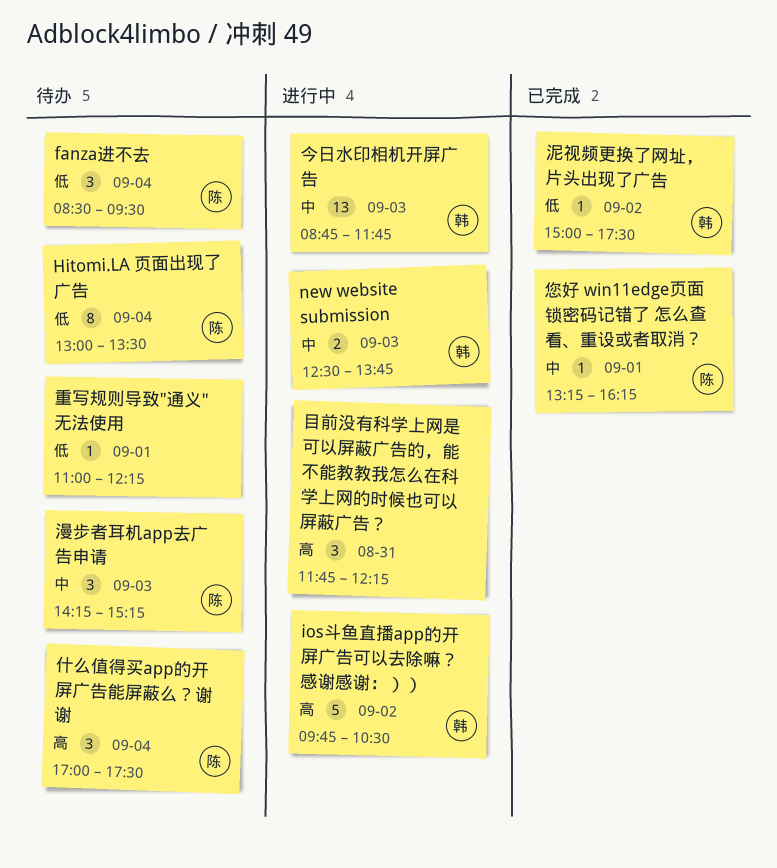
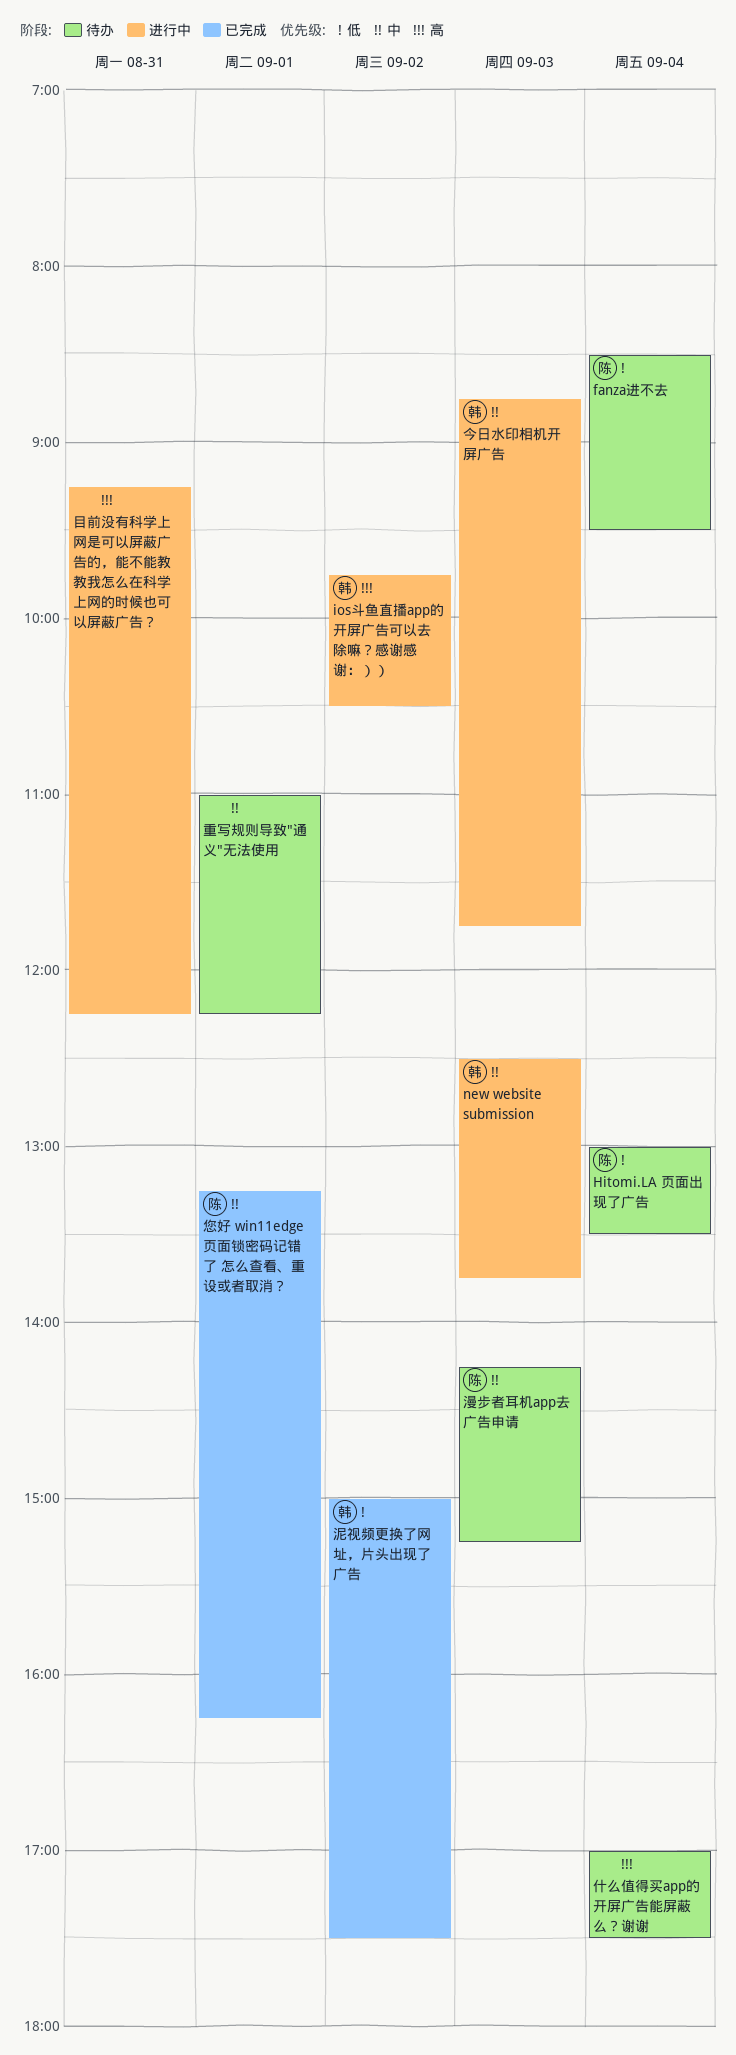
什么值得买app的开屏广告能屏蔽么？谢谢, owner: 陈 -> none
目前没有科学上网是可以屏蔽广告的，能不能教教我怎么在科学上网的时候也可以屏蔽广告？, begins: 11:45 -> 09:15
重写规则导致"通义"无法使用, priority: 低 -> 中

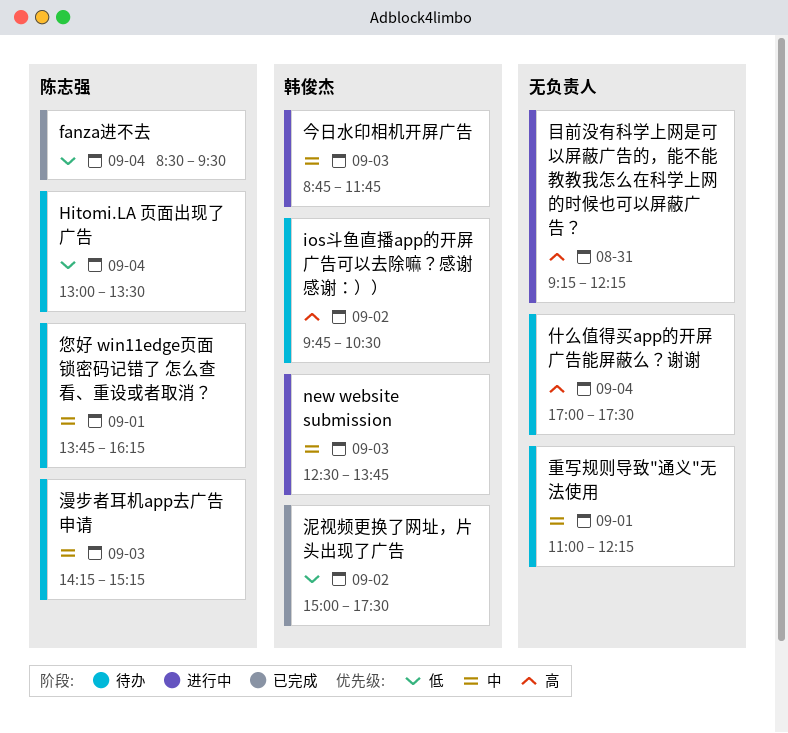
fanza进不去, status: 待办 -> 已完成
ios斗鱼直播app的开屏广告可以去除嘛？感谢感谢：））, status: 进行中 -> 待办
您好 win11edge页面锁密码记错了 怎么查看、重设或者取消？, status: 已完成 -> 待办
您好 win11edge页面锁密码记错了 怎么查看、重设或者取消？, begins: 13:15 -> 13:45

